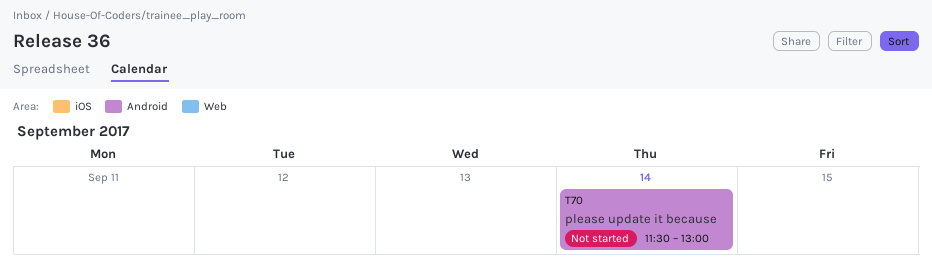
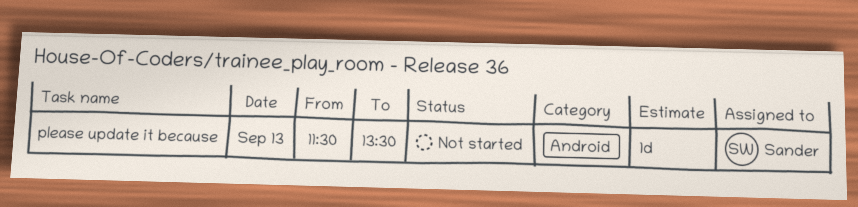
please update it because, day: Sep 14 -> Sep 13
please update it because, ends: 13:00 -> 13:30

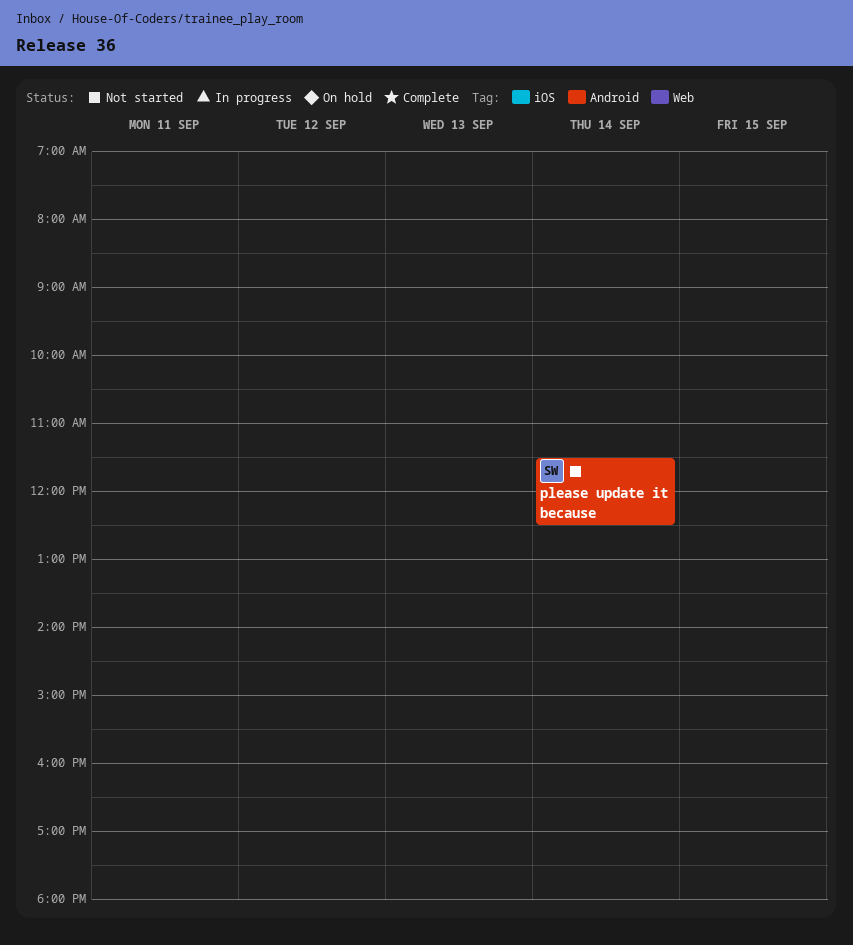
please update it because, day: Sep 13 -> Sep 14
please update it because, ends: 13:30 -> 12:30

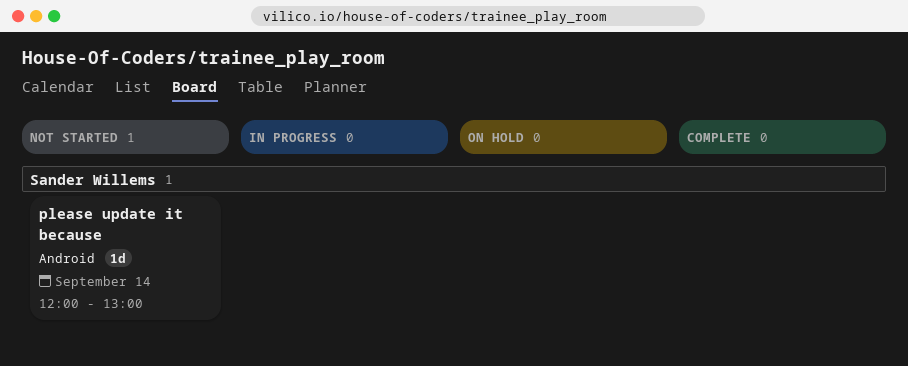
please update it because, begins: 11:30 -> 12:00
please update it because, ends: 12:30 -> 13:00

